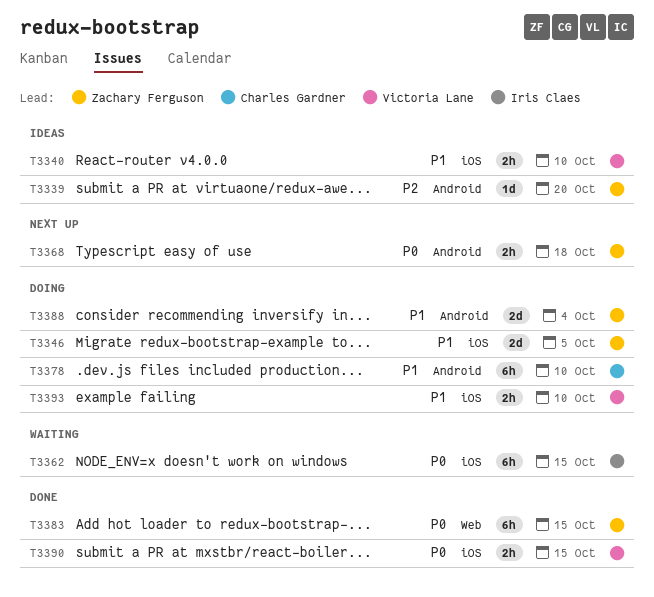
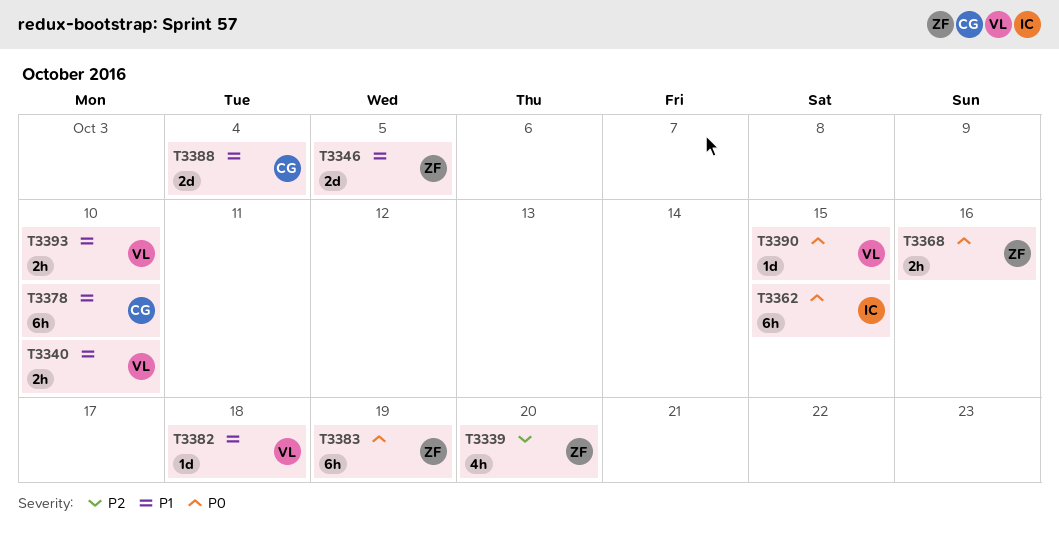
T3339, estimate: 1d -> 4h
T3368, due: Oct 18 -> Oct 16
T3382: none -> present
T3383, due: Oct 15 -> Oct 19
T3388, owner: Zachary Ferguson -> Charles Gardner
T3390, estimate: 2h -> 1d

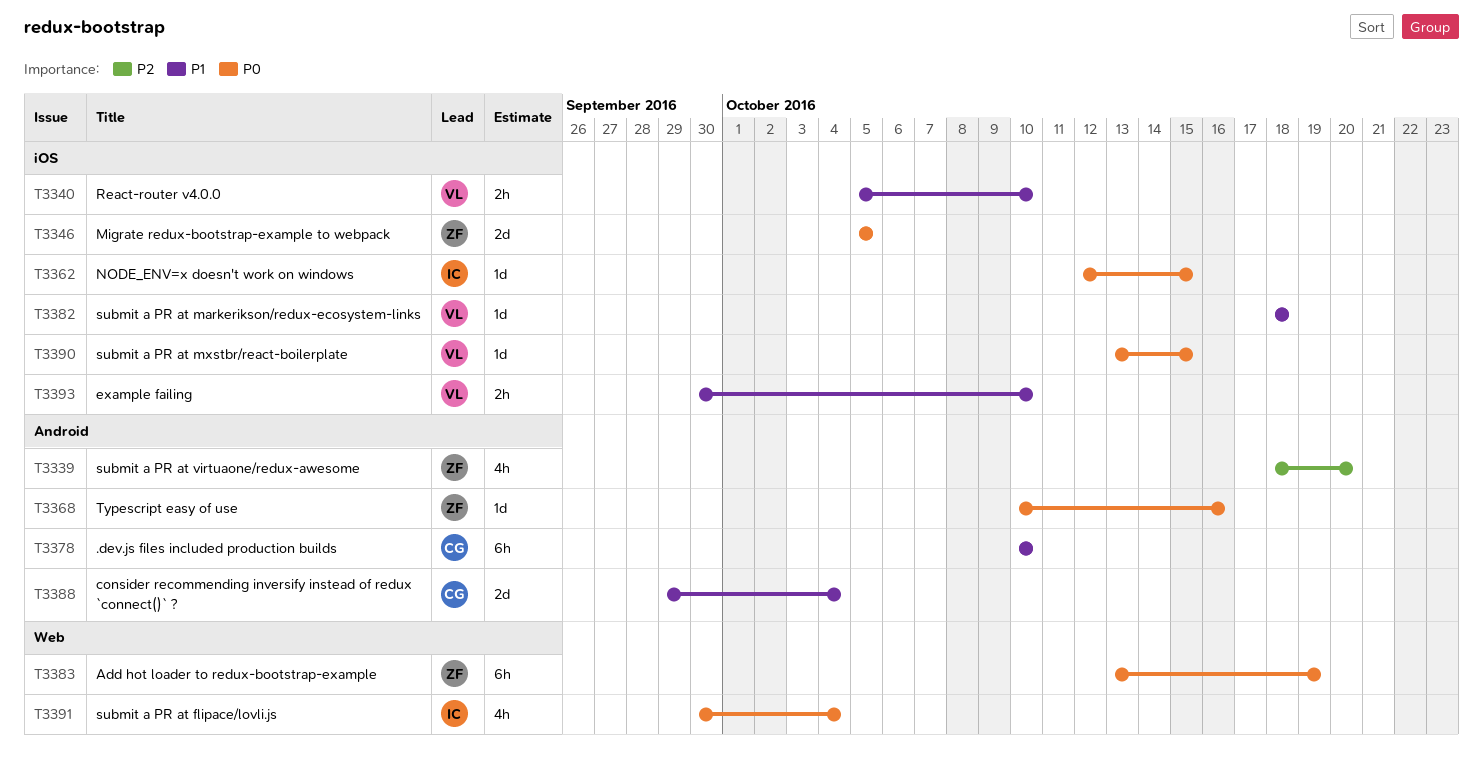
T3346, priority: P1 -> P0
T3362, estimate: 6h -> 1d
T3368, estimate: 2h -> 1d
T3391: none -> present

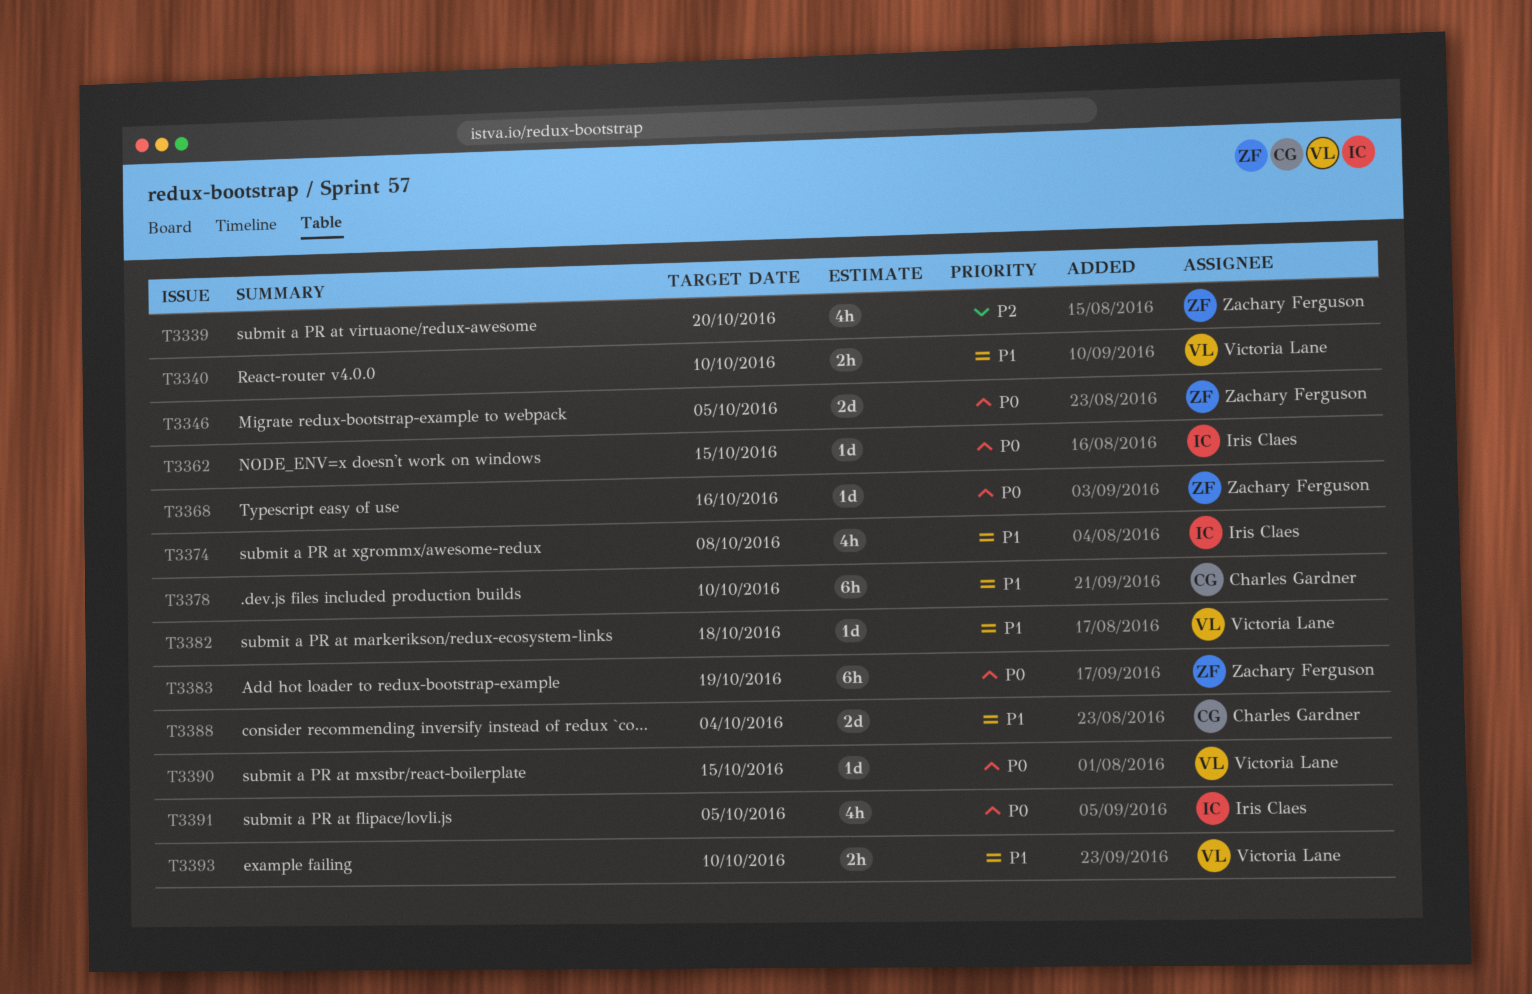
T3374: none -> present
T3391, due: Oct 4 -> Oct 5

